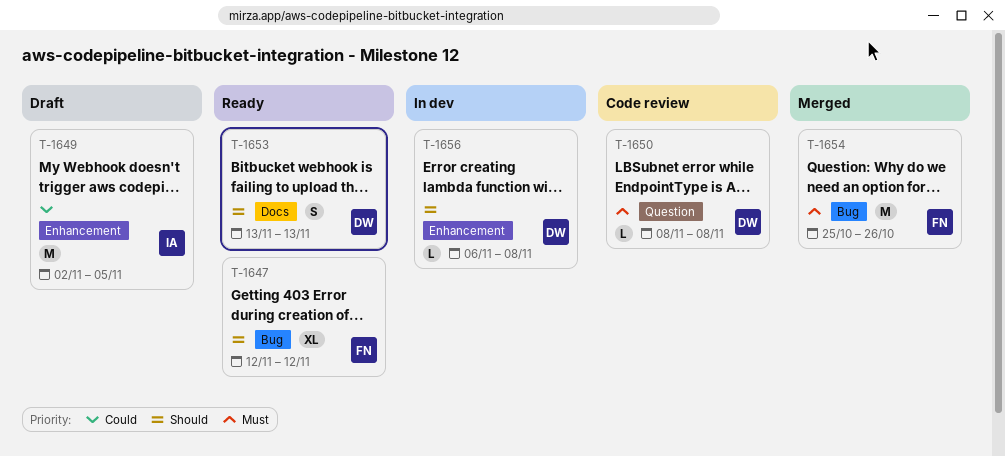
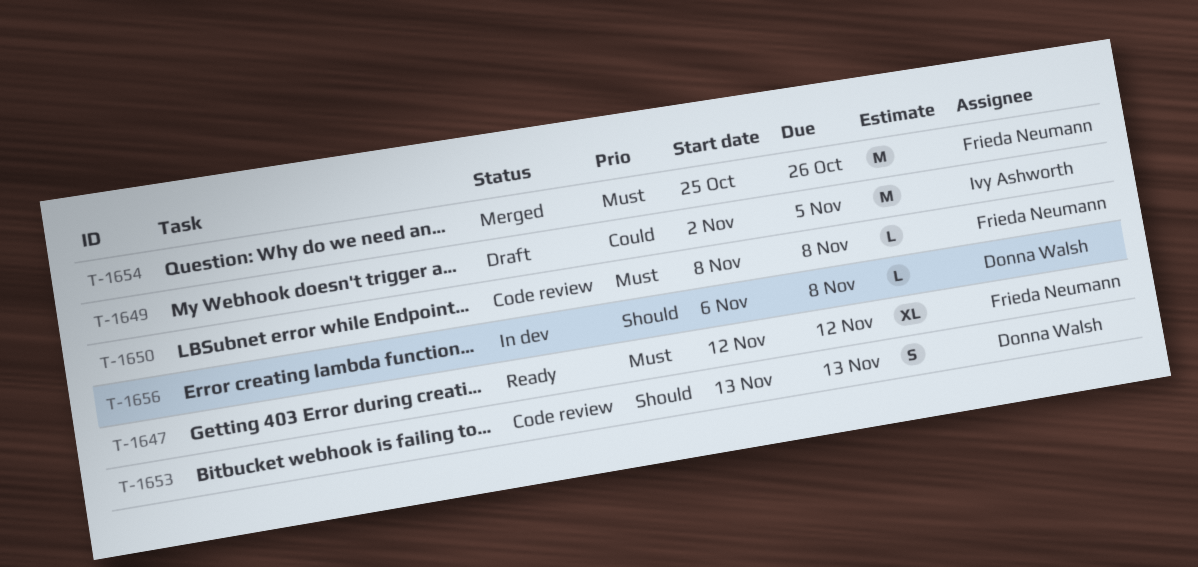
T-1647, priority: Should -> Must
T-1650, owner: Donna Walsh -> Frieda Neumann
T-1653, status: Ready -> Code review

